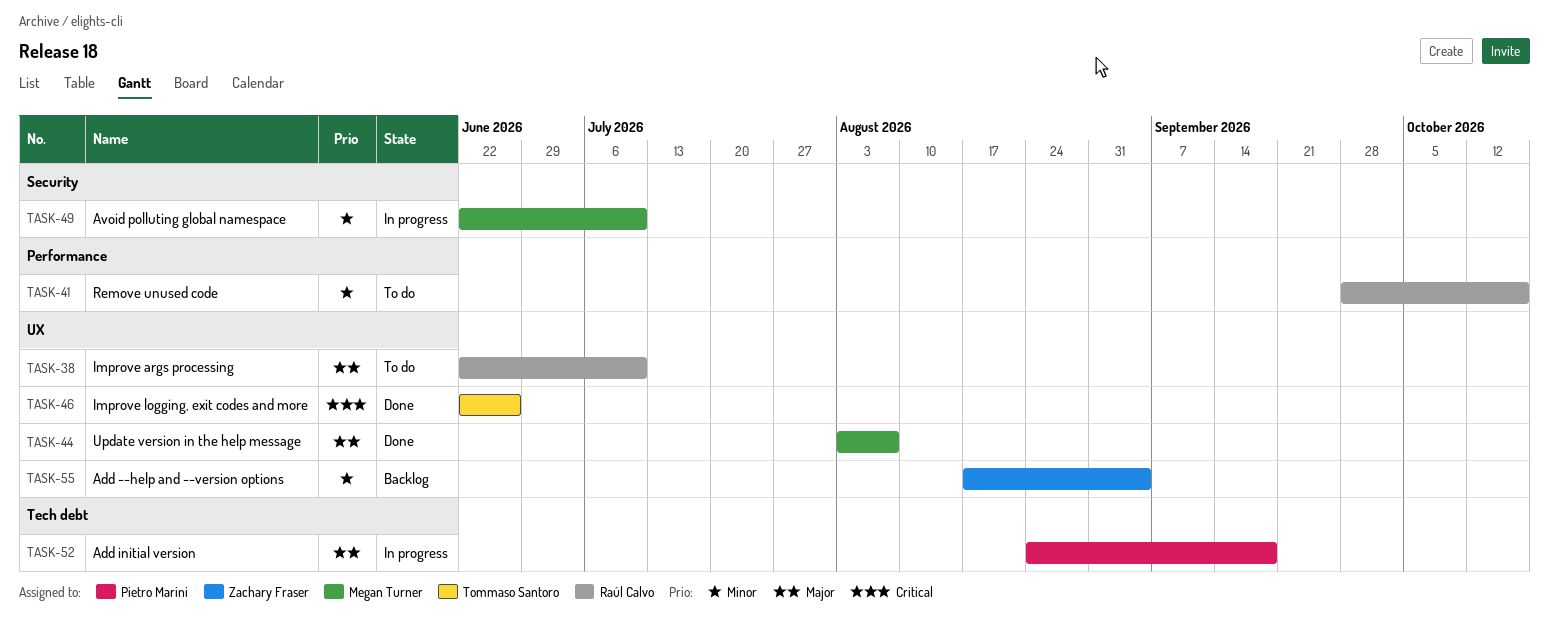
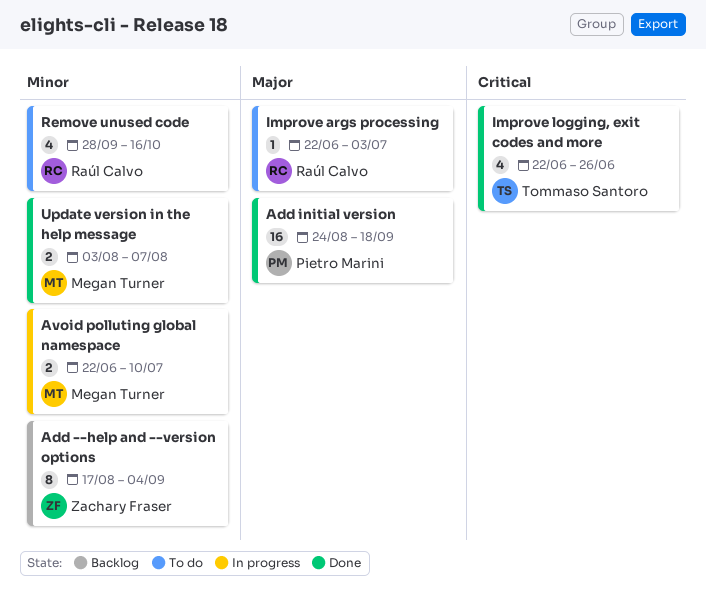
Add initial version, status: In progress -> Done
Improve args processing, due: Jul 10 -> Jul 3
Update version in the help message, priority: Major -> Minor

